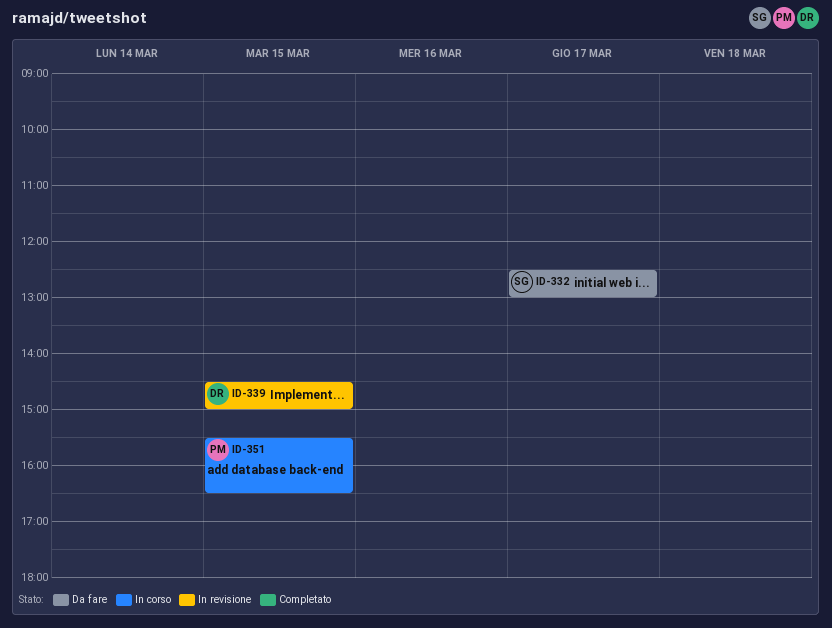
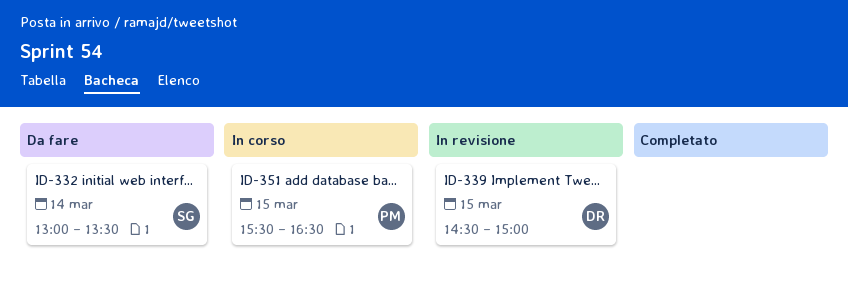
ID-332, day: Mar 17 -> Mar 14
ID-332, begins: 12:30 -> 13:00
ID-332, ends: 13:00 -> 13:30

